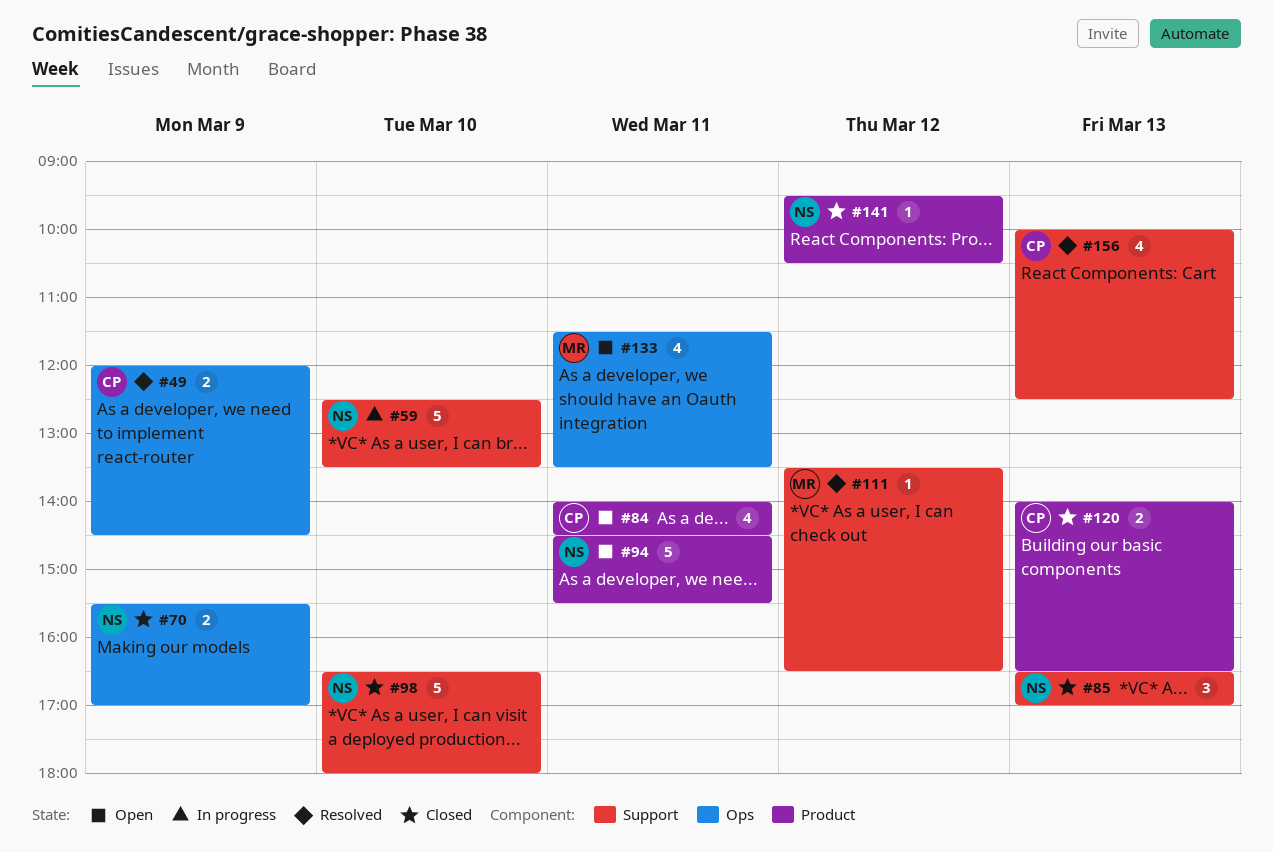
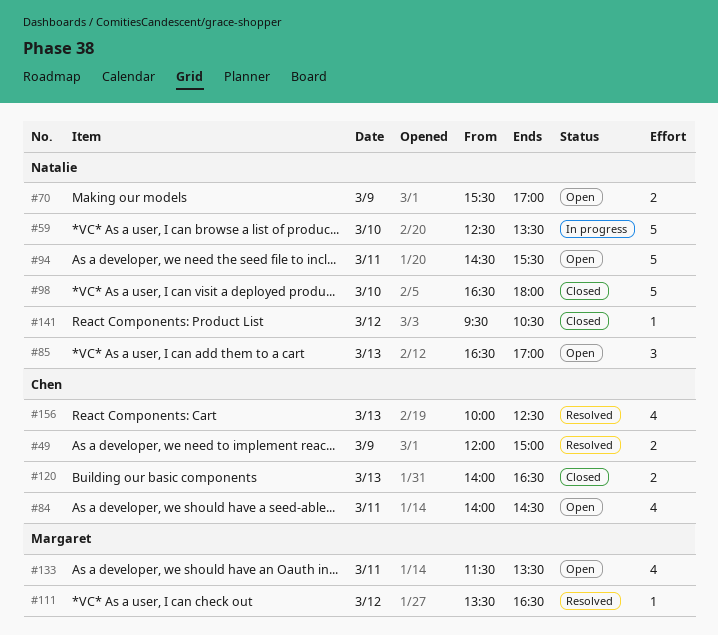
#49, ends: 14:30 -> 15:00
#70, status: Closed -> Open
#85, status: Closed -> Open

